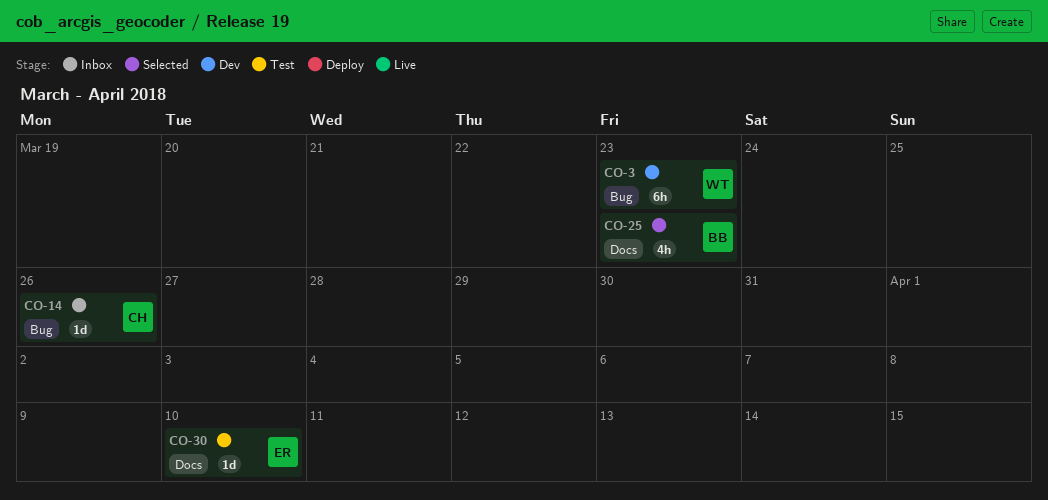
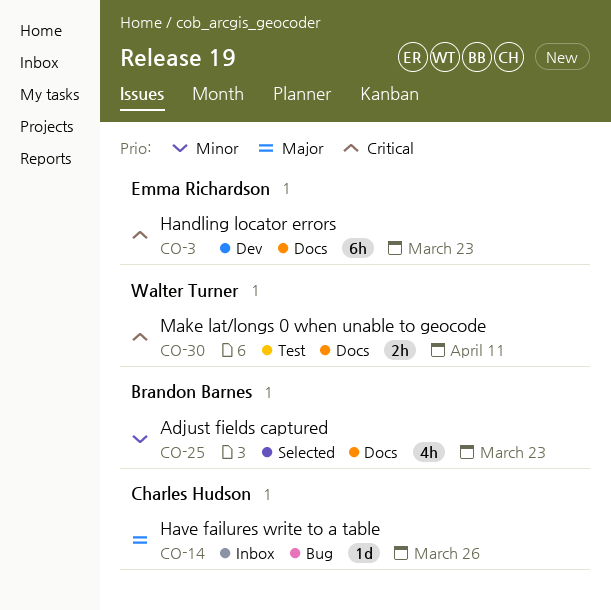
CO-3, owner: Walter Turner -> Emma Richardson
CO-3, label: Bug -> Docs
CO-30, owner: Emma Richardson -> Walter Turner
CO-30, estimate: 1d -> 2h
CO-30, due: Apr 10 -> Apr 11

